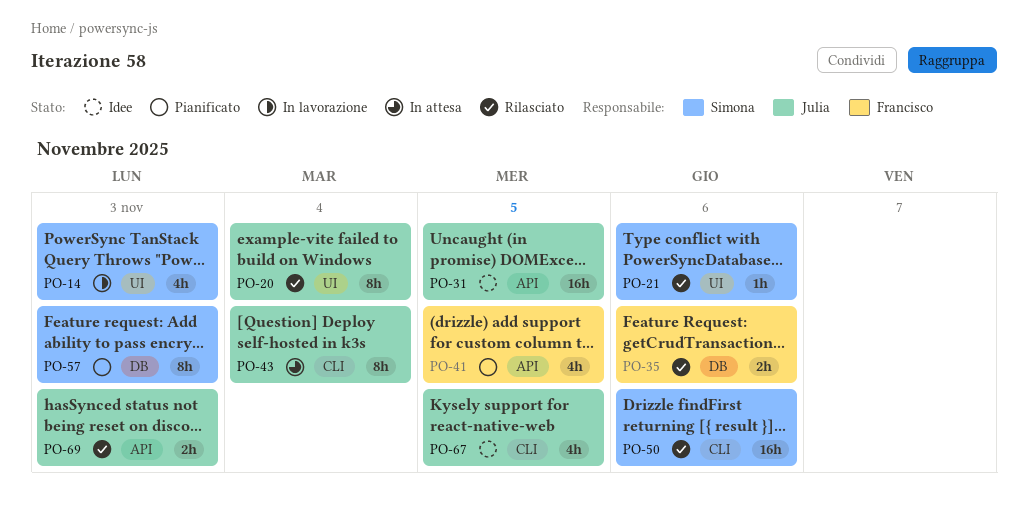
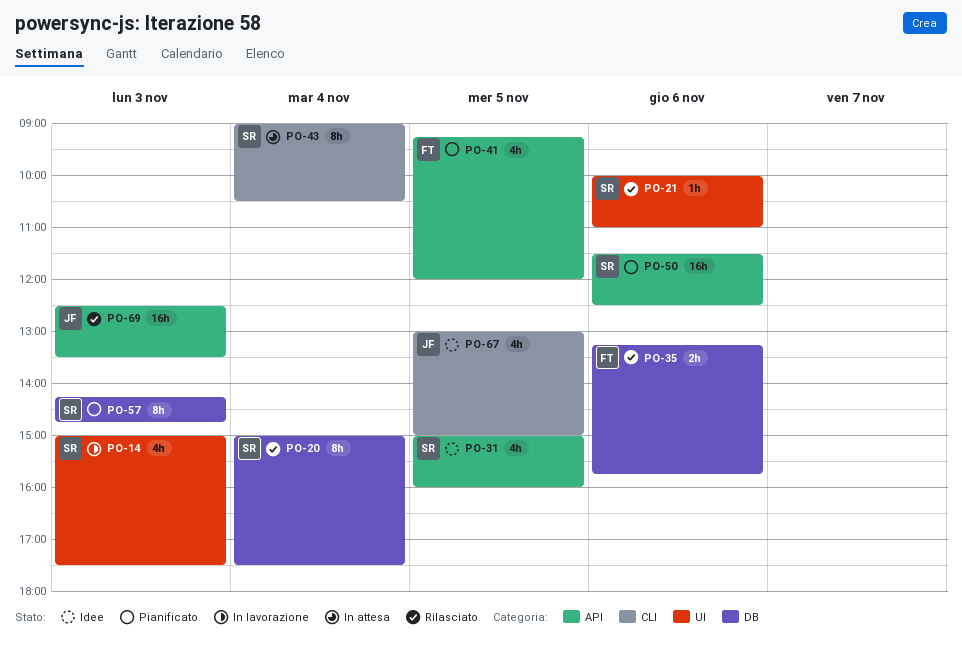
PO-20, owner: Julia -> Simona
PO-20, label: UI -> DB
PO-31, owner: Julia -> Simona
PO-31, estimate: 16h -> 4h
PO-43, owner: Julia -> Simona
PO-50, status: Rilasciato -> Pianificato
PO-50, label: CLI -> API
PO-69, estimate: 2h -> 16h

